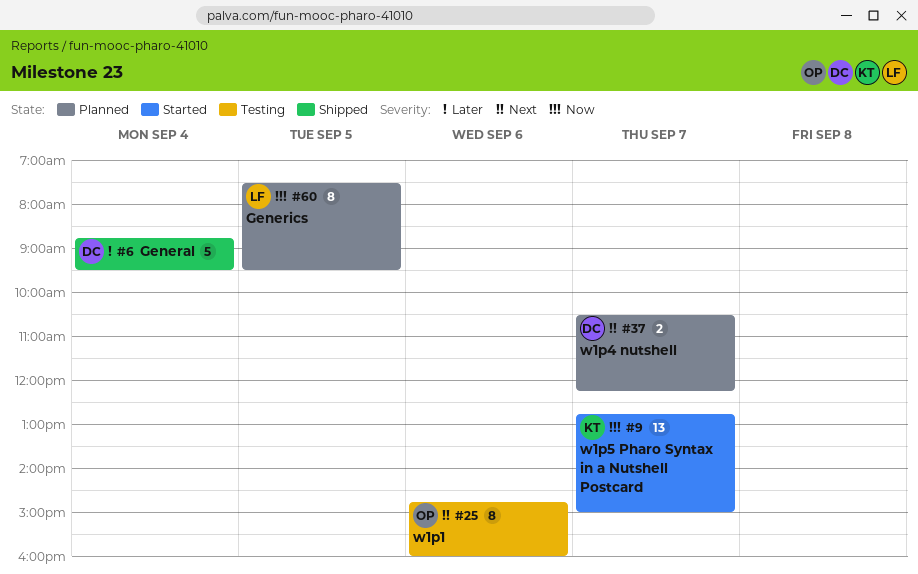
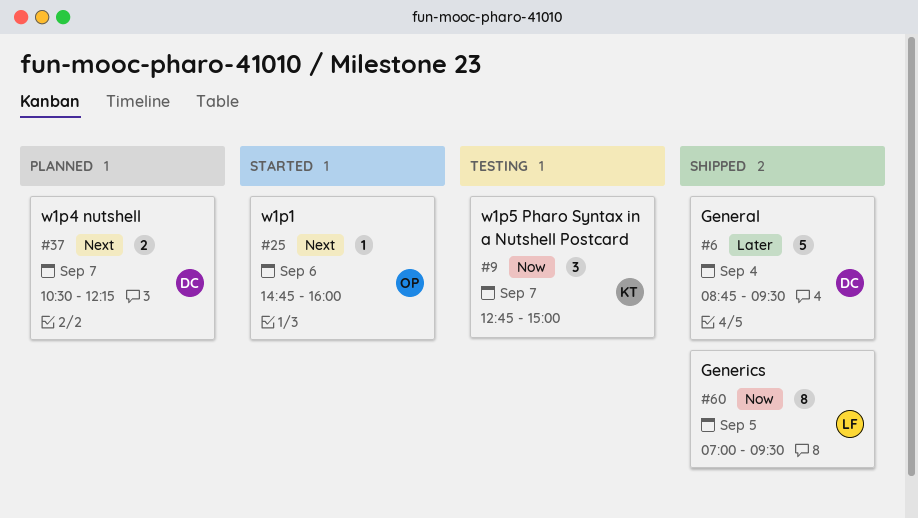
#9, status: Started -> Testing
#9, estimate: 13 -> 3
#25, status: Testing -> Started
#25, estimate: 8 -> 1
#60, status: Planned -> Shipped
#60, begins: 07:30 -> 07:00

